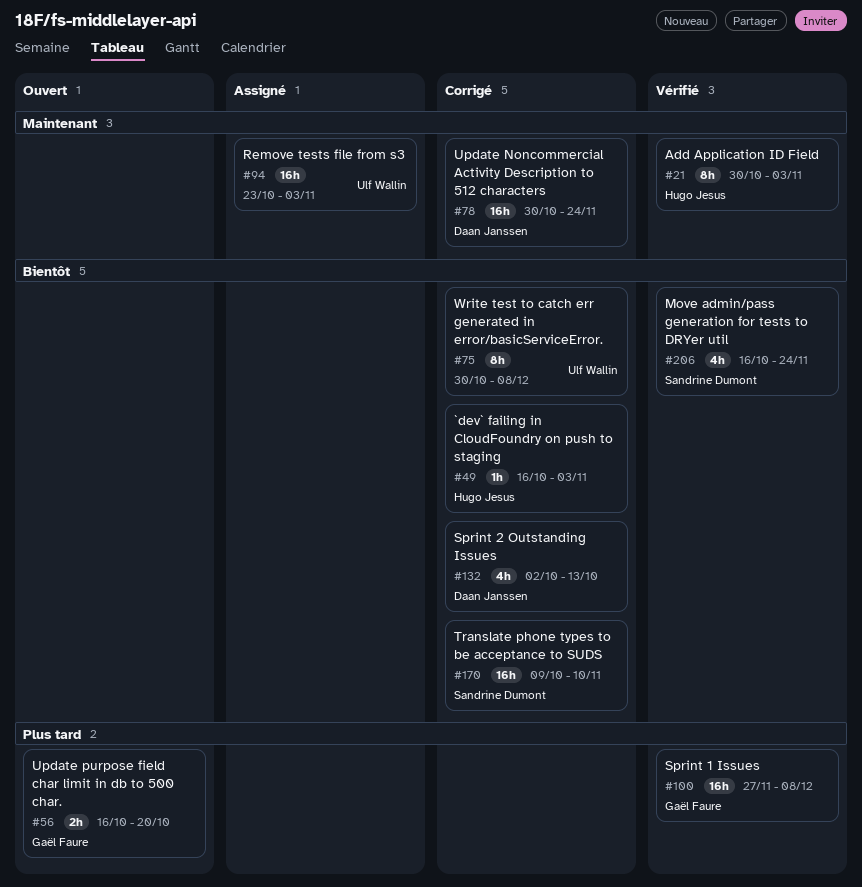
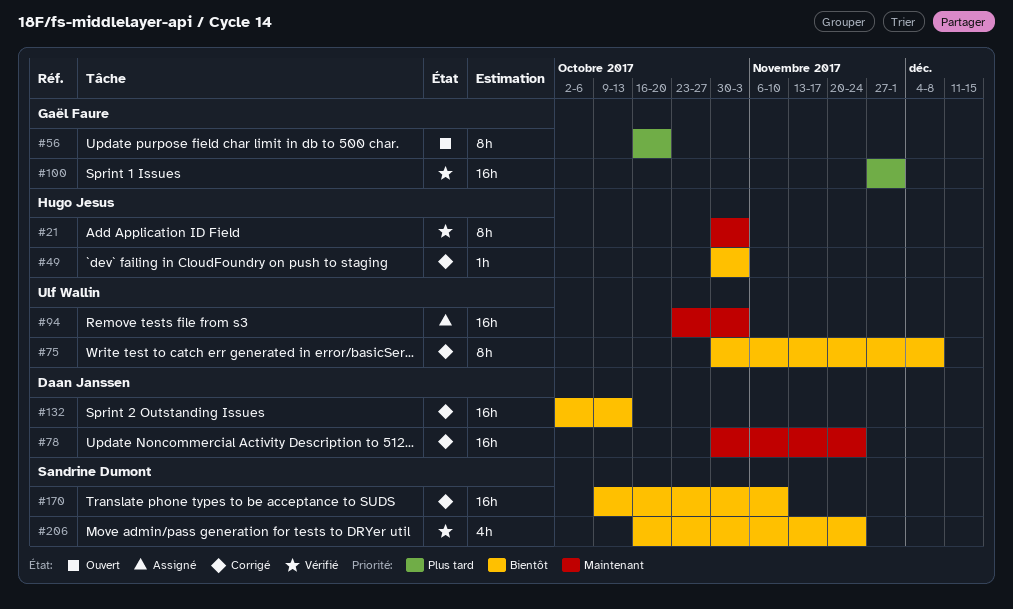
#49, start: Oct 16 -> Oct 30
#56, estimate: 2h -> 8h
#100, due: Dec 8 -> Dec 1
#132, estimate: 4h -> 16h

